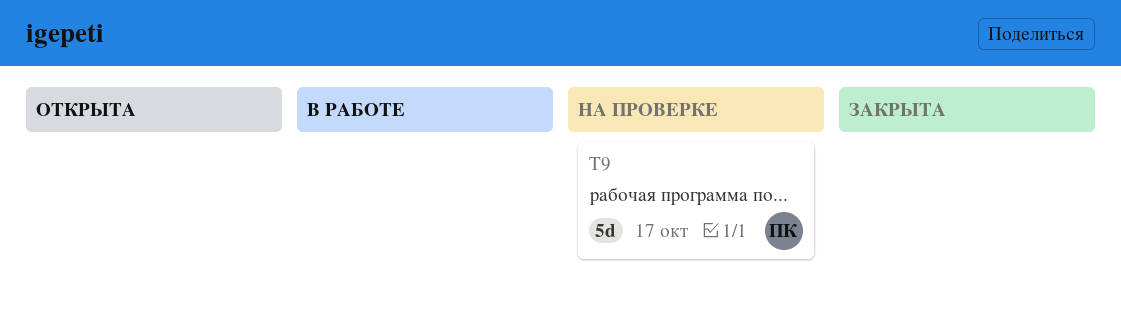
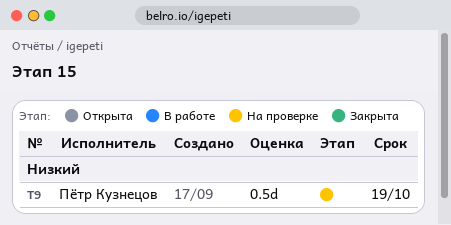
T9, estimate: 5d -> 0.5d
T9, due: Oct 17 -> Oct 19

